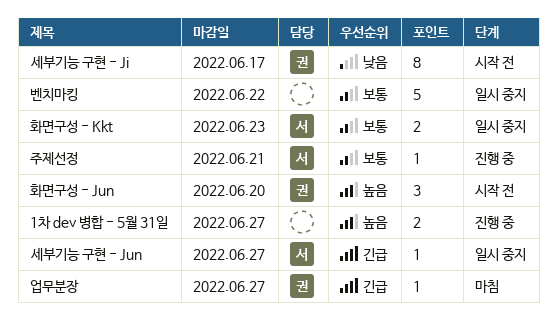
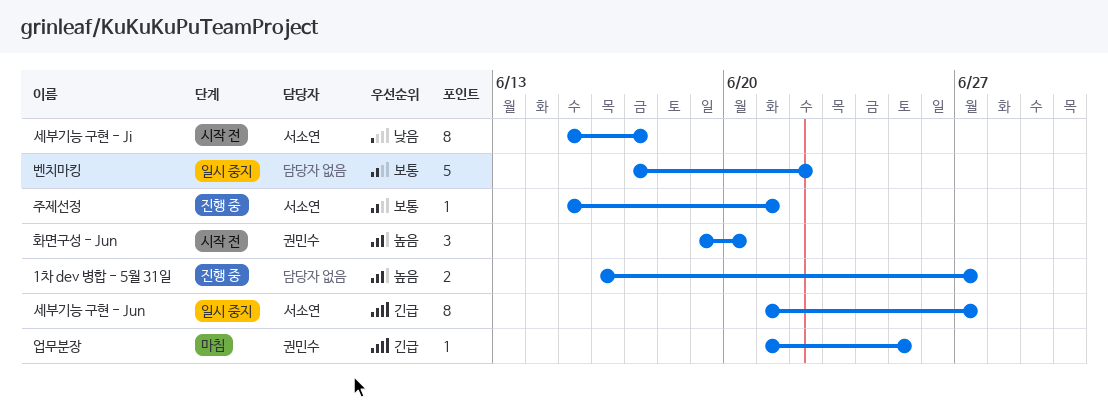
세부기능 구현 - Ji, owner: 권민수 -> 서소연
세부기능 구현 - Jun, estimate: 1 -> 8
업무분장, due: Jun 27 -> Jun 25
화면구성 - Kkt: present -> none

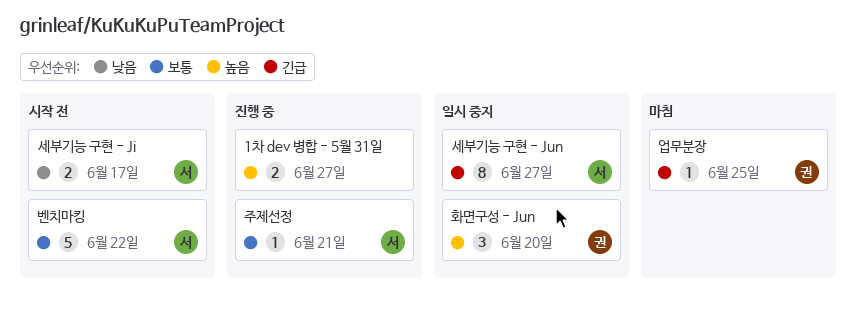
벤치마킹, status: 일시 중지 -> 시작 전
벤치마킹, owner: none -> 서소연
세부기능 구현 - Ji, estimate: 8 -> 2
화면구성 - Jun, status: 시작 전 -> 일시 중지

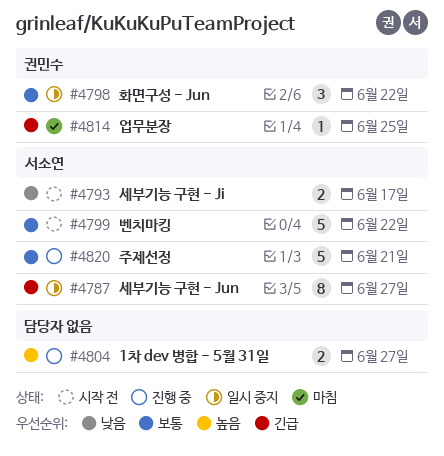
주제선정, estimate: 1 -> 5
화면구성 - Jun, priority: 높음 -> 보통
화면구성 - Jun, due: Jun 20 -> Jun 22

